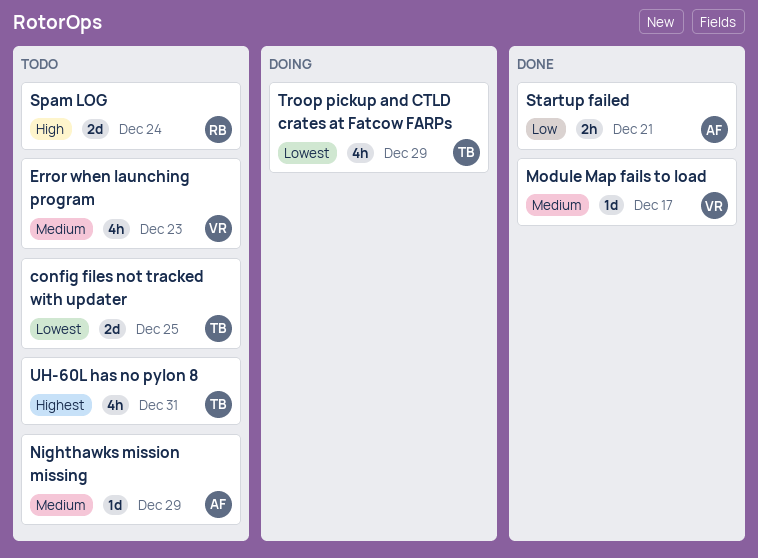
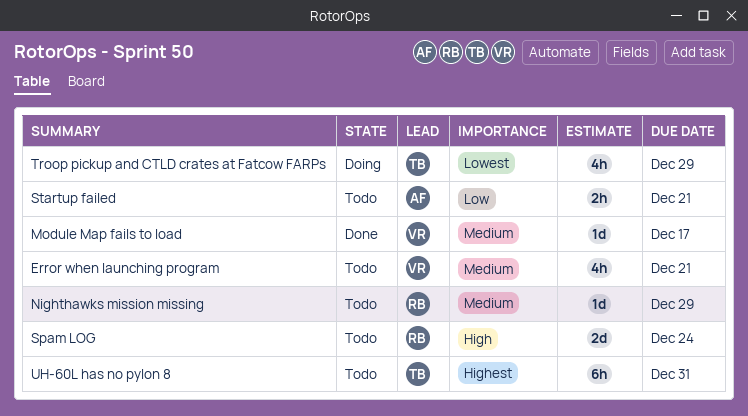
config files not tracked with updater: present -> none
Error when launching program, due: Dec 23 -> Dec 21
Nighthawks mission missing, owner: AF -> RB
Startup failed, status: Done -> Todo
UH-60L has no pylon 8, estimate: 4h -> 6h

